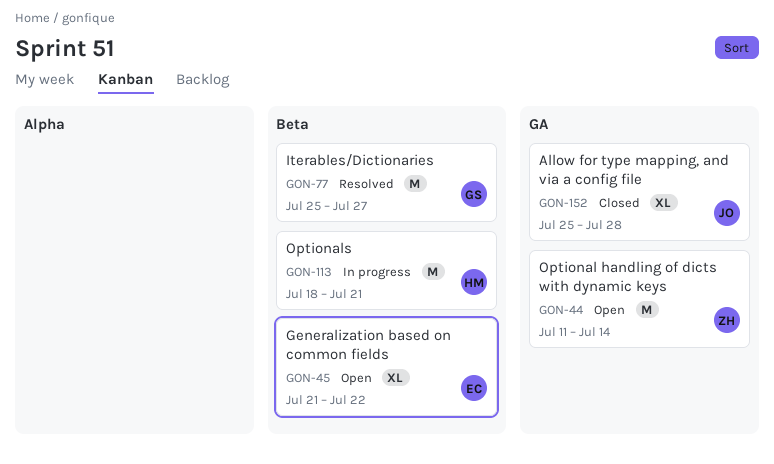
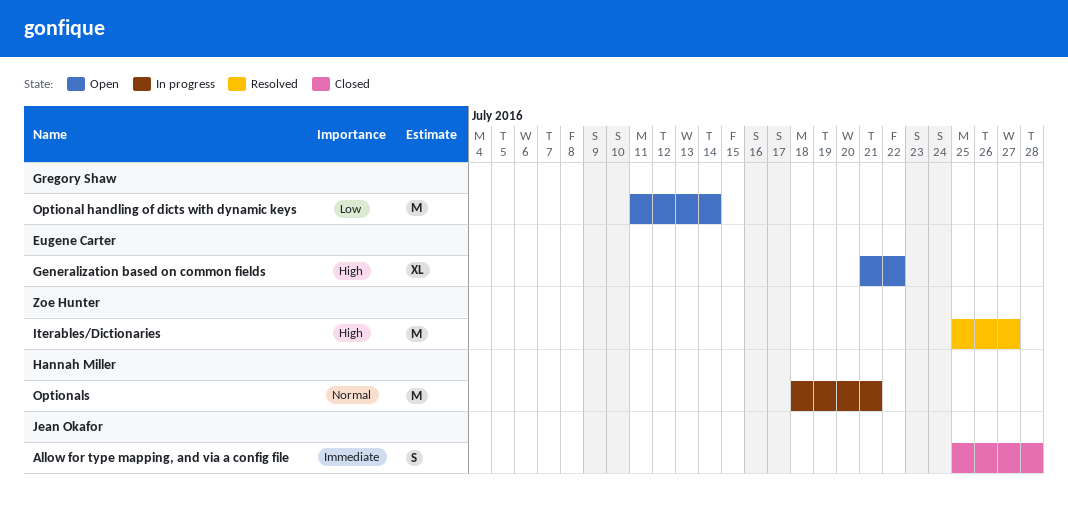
Allow for type mapping, and via a config file, estimate: XL -> S
Iterables/Dictionaries, owner: Gregory Shaw -> Zoe Hunter
Optional handling of dicts with dynamic keys, owner: Zoe Hunter -> Gregory Shaw

